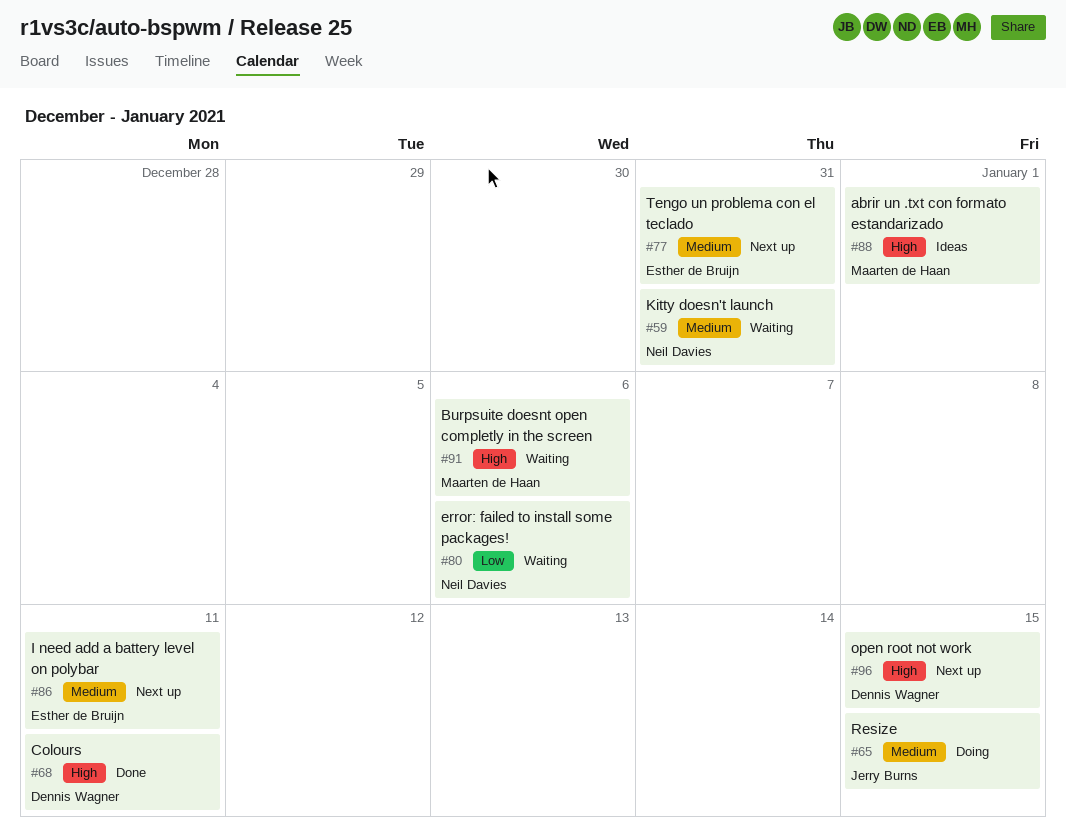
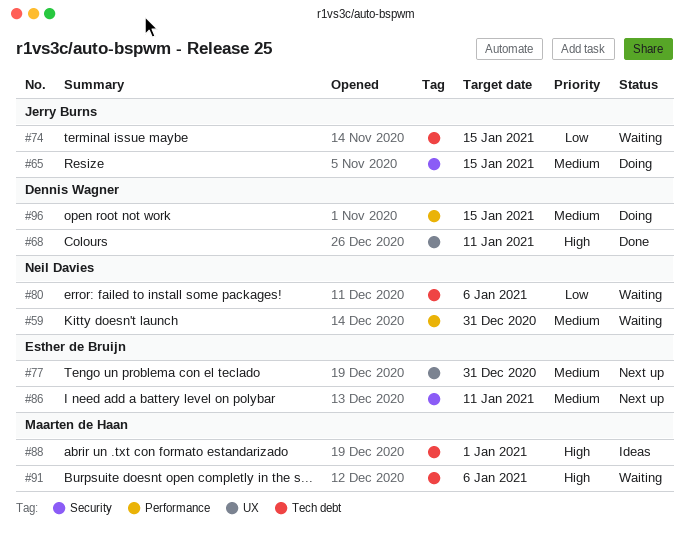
#74: none -> present
#96, status: Next up -> Doing
#96, priority: High -> Medium

